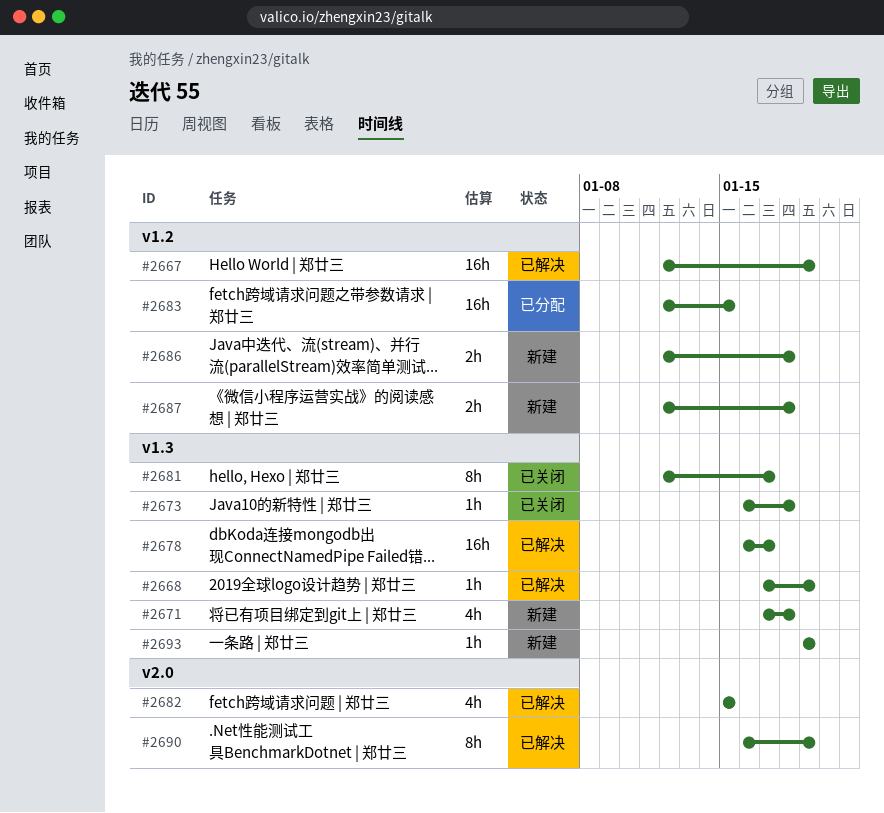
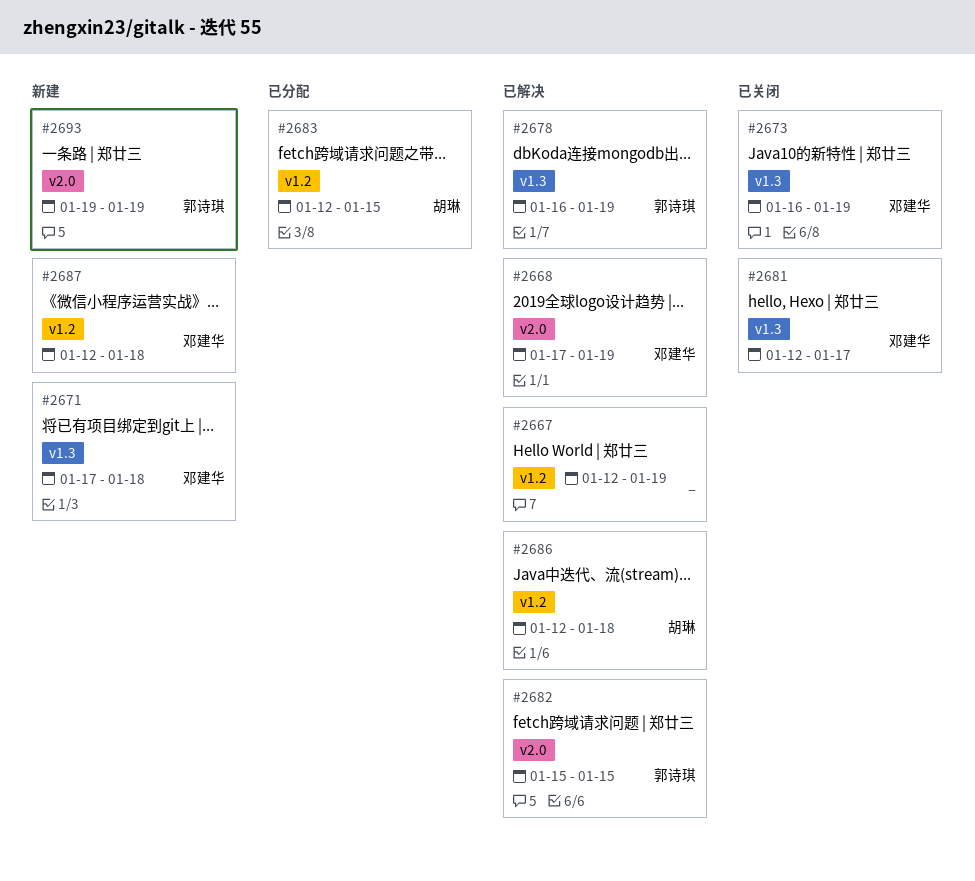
#2668, label: v1.3 -> v2.0
#2673, due: Jan 18 -> Jan 19
#2678, due: Jan 17 -> Jan 19
#2686, status: 新建 -> 已解决
#2690: present -> none
#2693, label: v1.3 -> v2.0

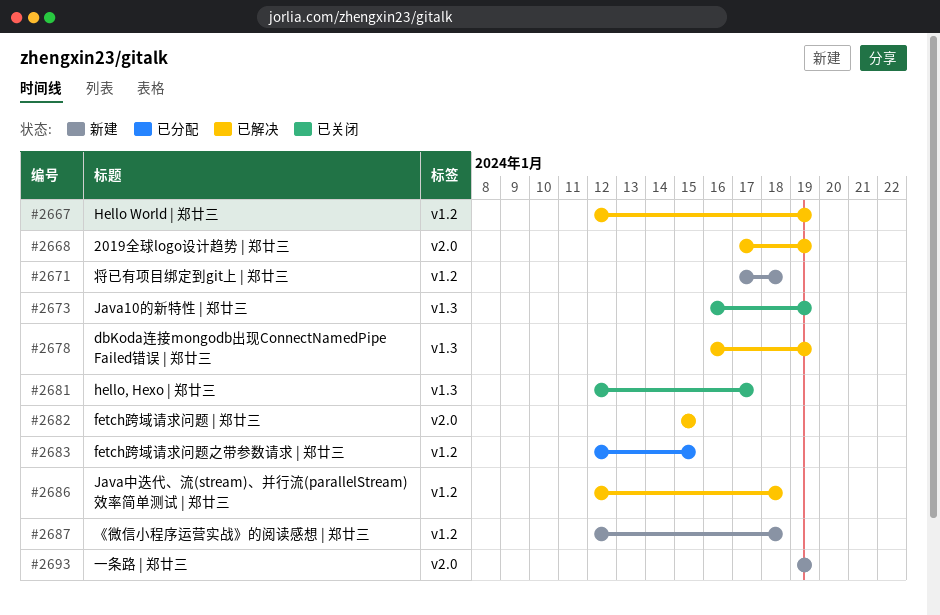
#2671, label: v1.3 -> v1.2

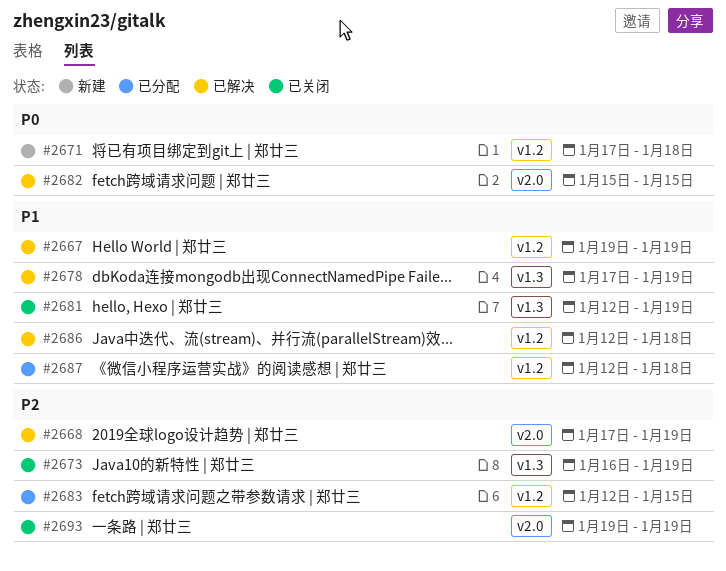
#2667, start: Jan 12 -> Jan 19
#2678, start: Jan 16 -> Jan 17
#2681, due: Jan 17 -> Jan 19
#2687, status: 新建 -> 已分配
#2693, status: 新建 -> 已关闭

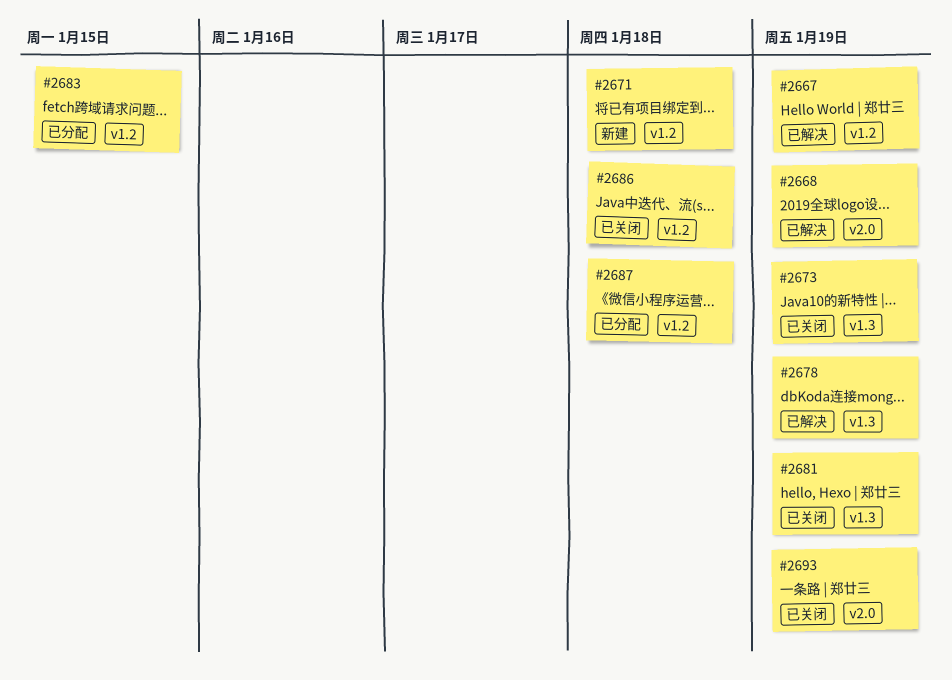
#2682: present -> none
#2686, status: 已解决 -> 已关闭

